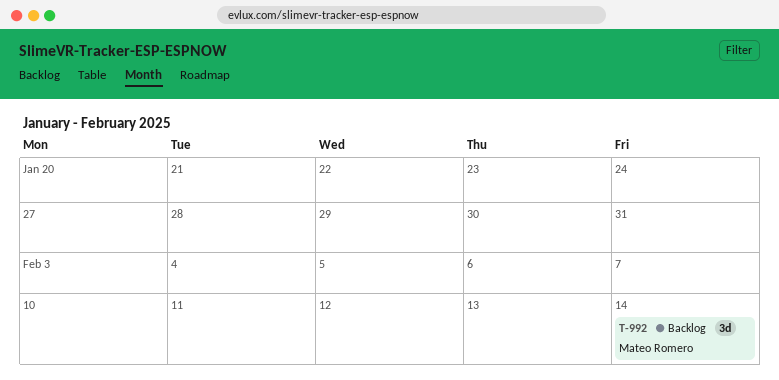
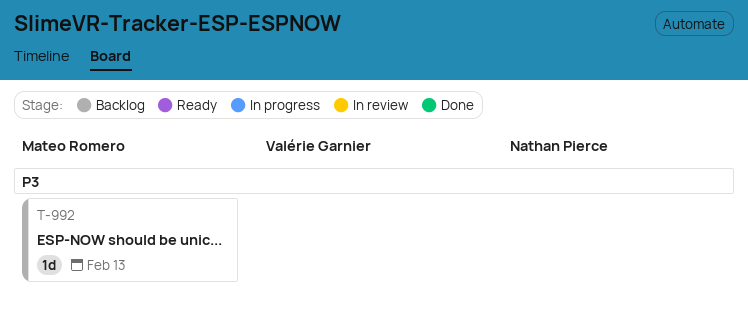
T-992, estimate: 3d -> 1d
T-992, due: Feb 14 -> Feb 13

